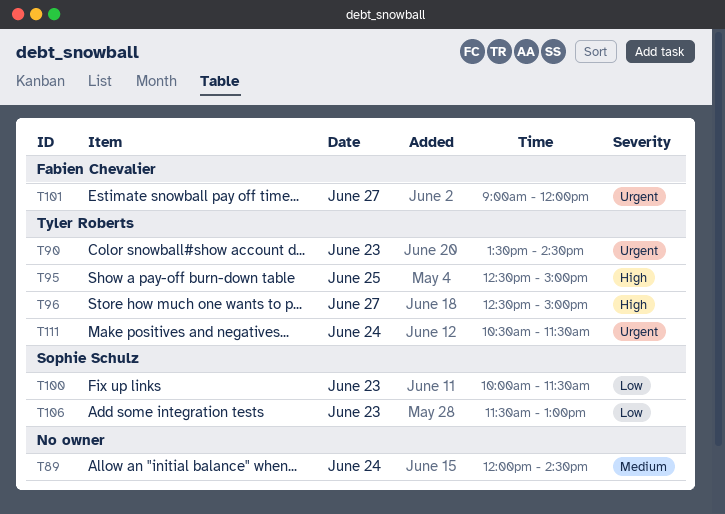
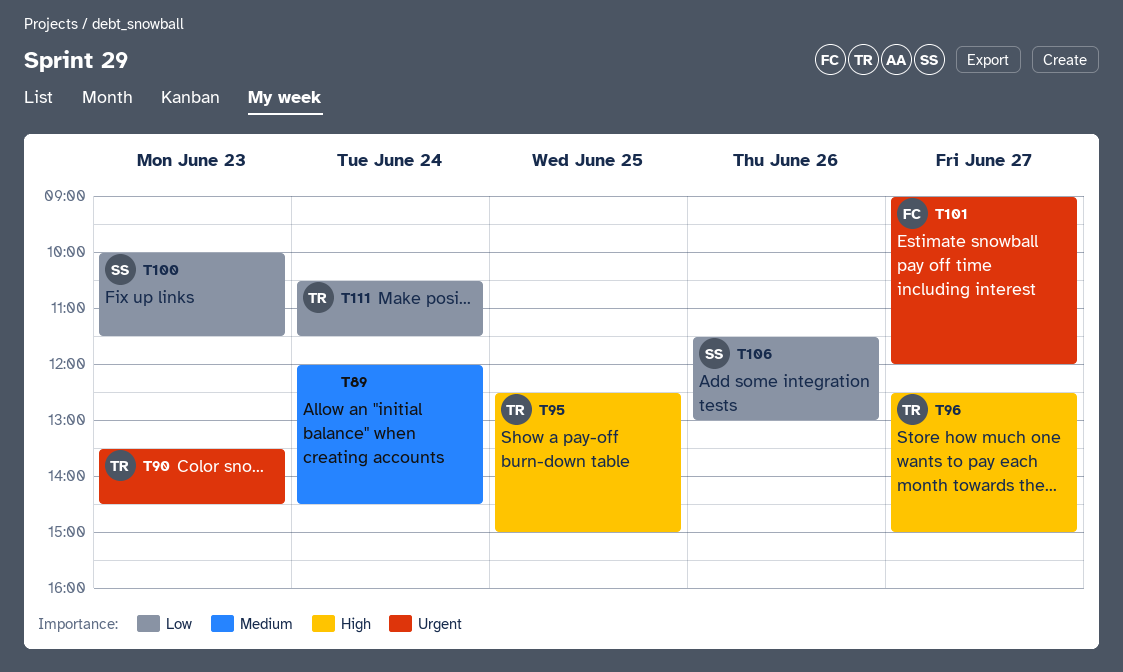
T106, day: Jun 23 -> Jun 26
T111, priority: Urgent -> Low

